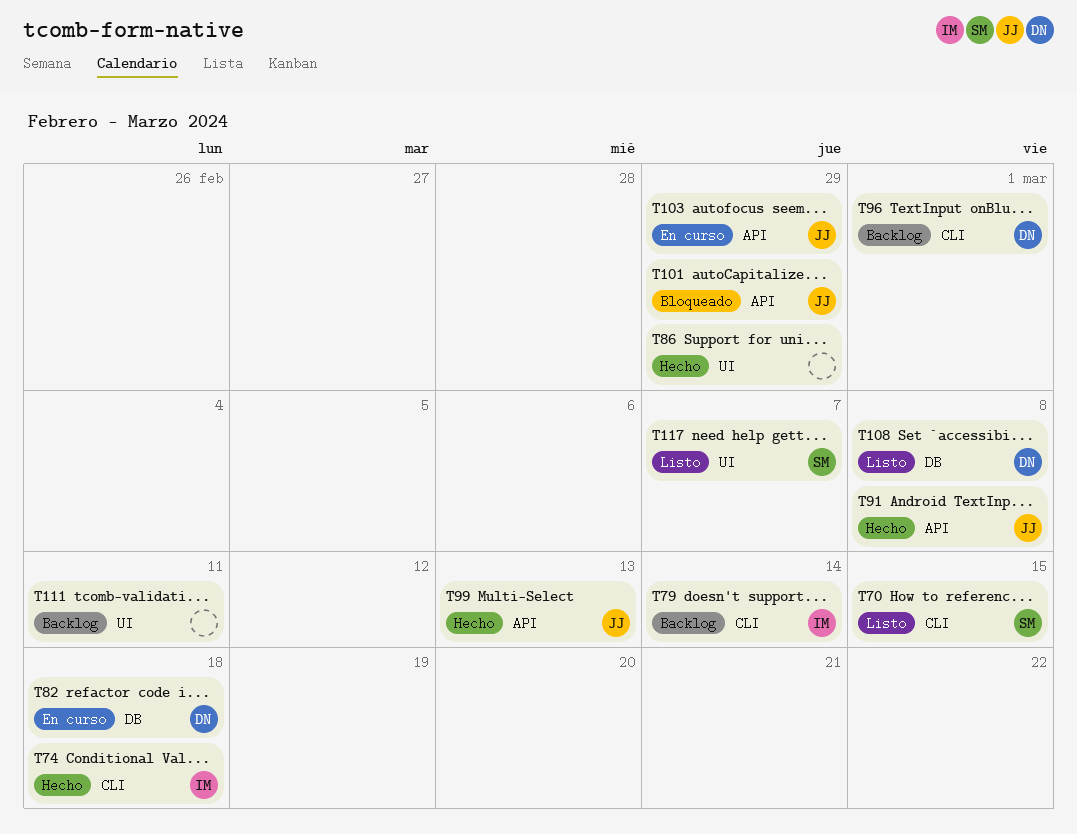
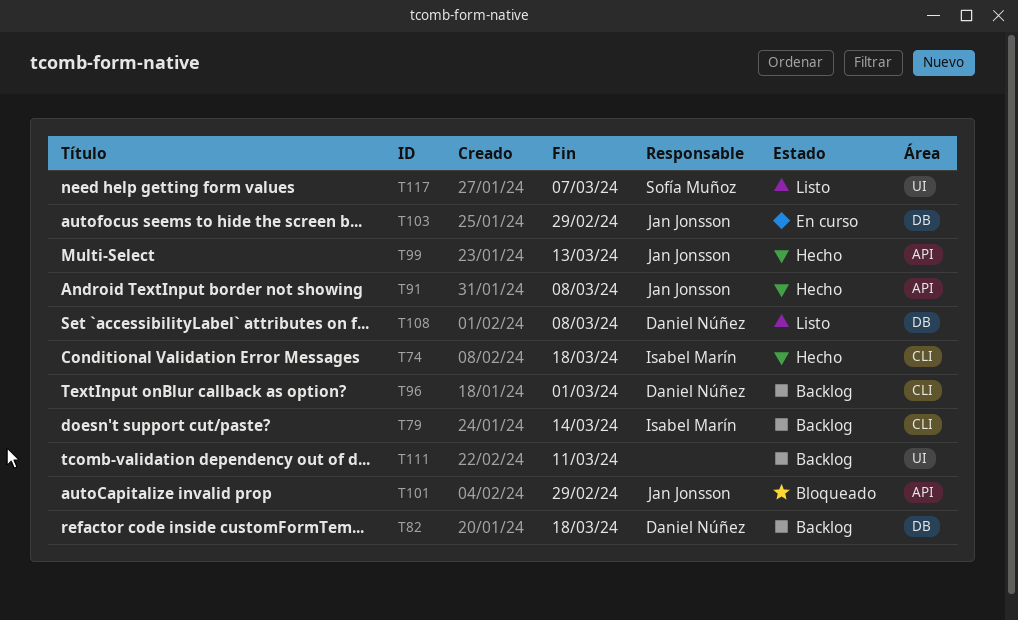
T70: present -> none
T82, status: En curso -> Backlog
T86: present -> none
T103, label: API -> DB

